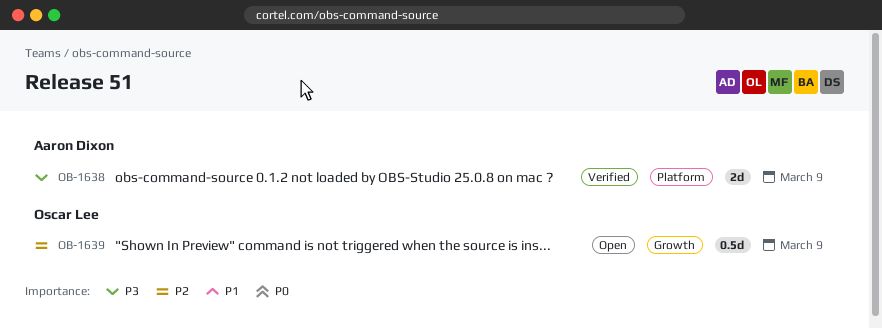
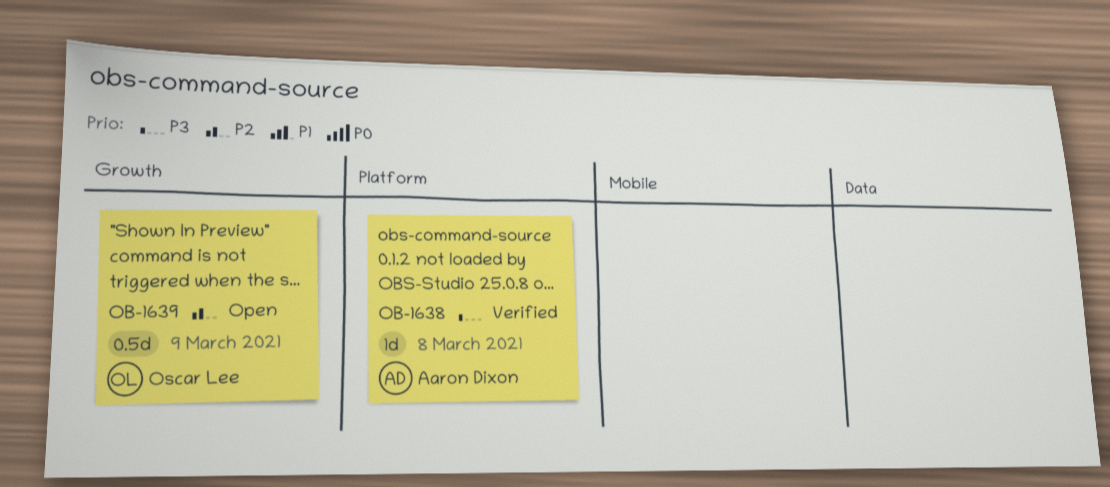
OB-1638, estimate: 2d -> 1d
OB-1638, due: Mar 9 -> Mar 8

